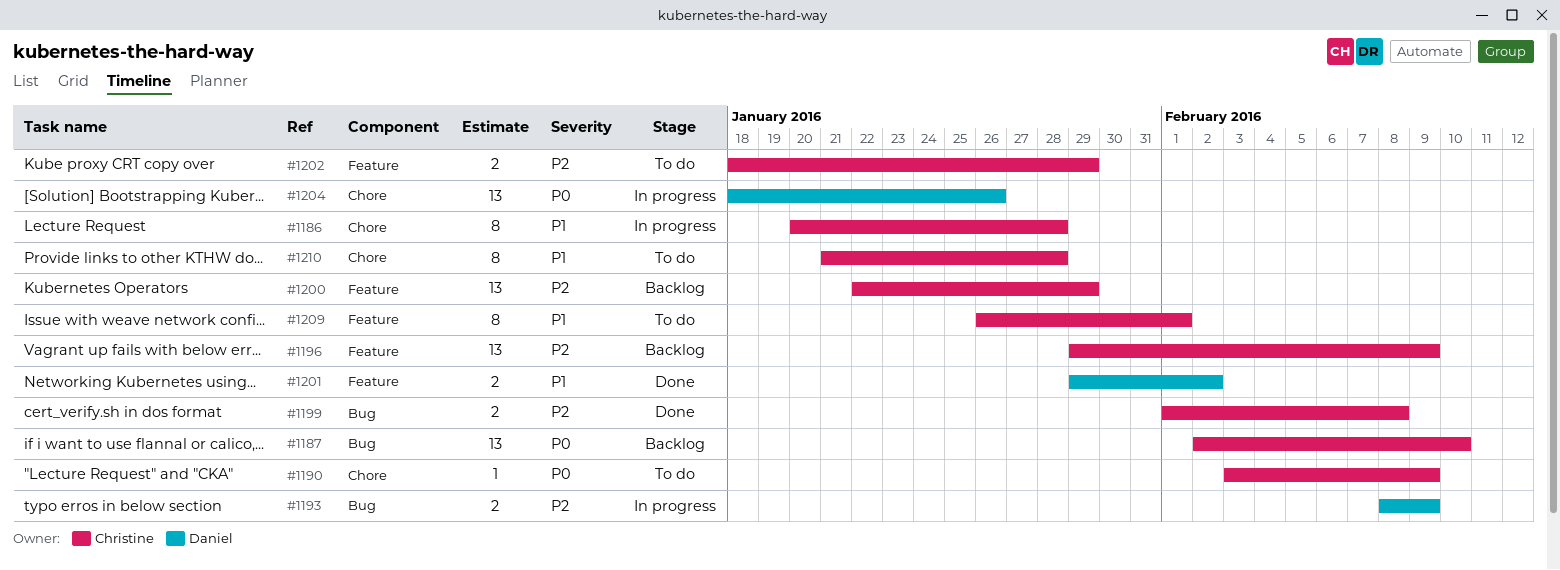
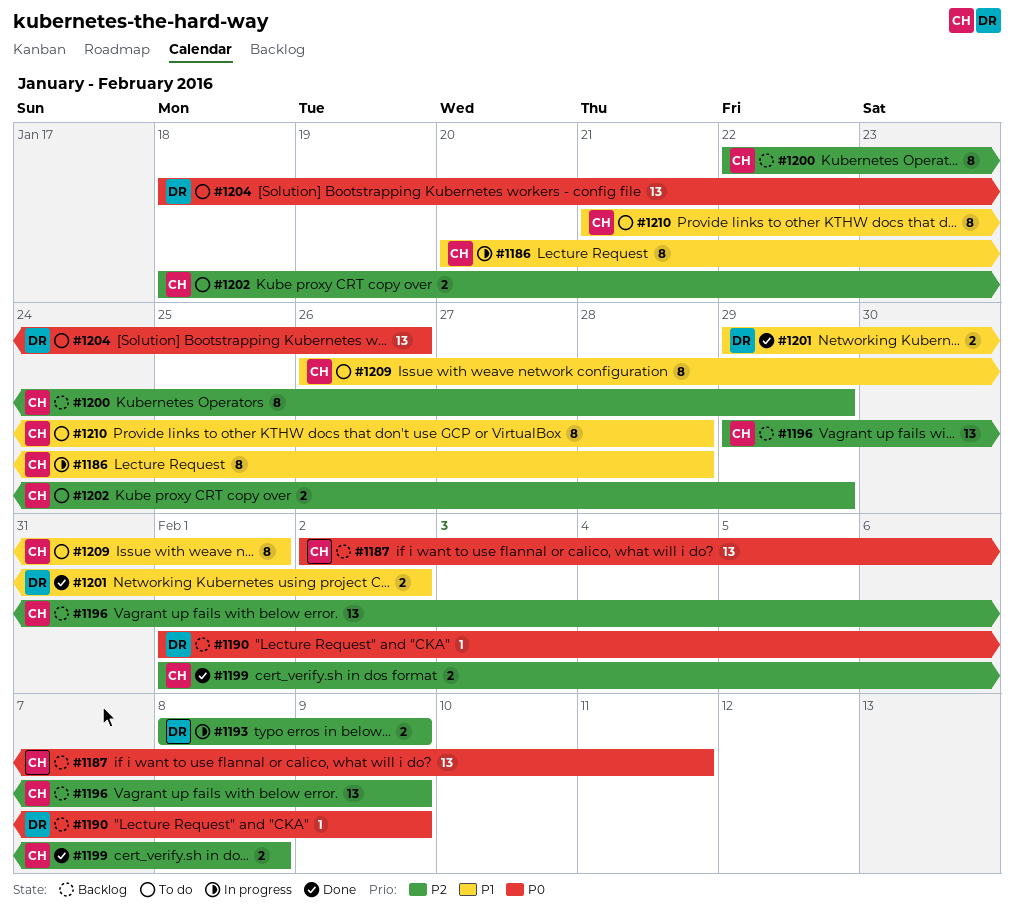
#1187, due: Feb 10 -> Feb 11
#1190, status: To do -> Backlog
#1190, owner: Christine -> Daniel
#1190, start: Feb 3 -> Feb 1
#1200, estimate: 13 -> 8
#1204, status: In progress -> To do

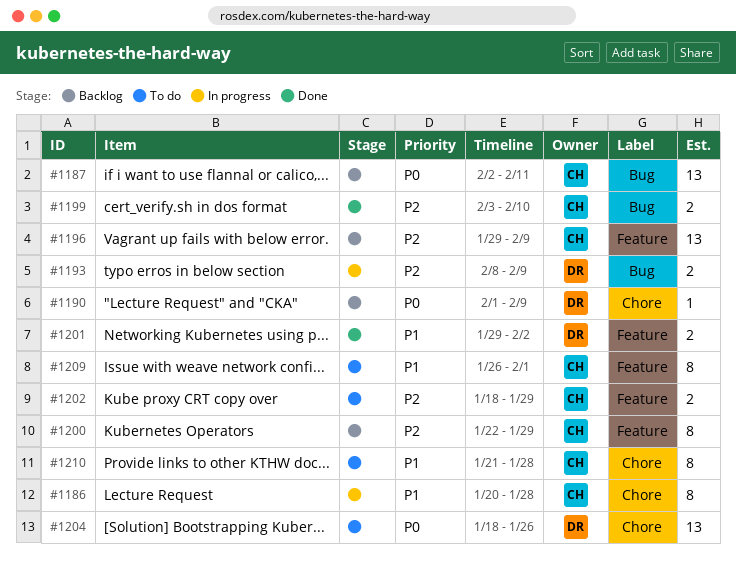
#1199, start: Feb 1 -> Feb 3
#1199, due: Feb 8 -> Feb 10

